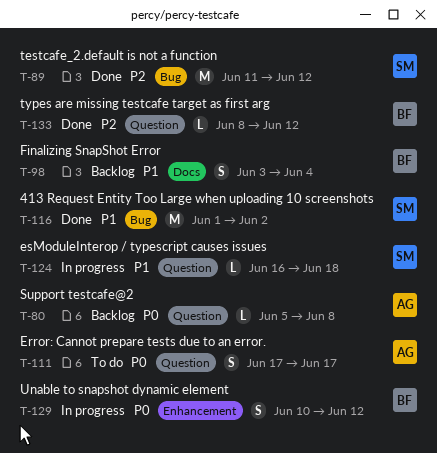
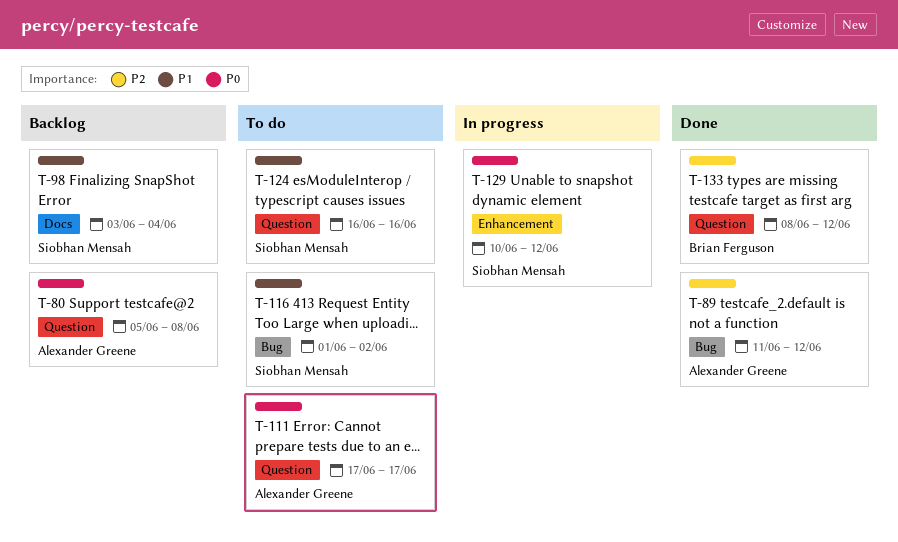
T-89, owner: Siobhan Mensah -> Alexander Greene
T-98, owner: Brian Ferguson -> Siobhan Mensah
T-116, status: Done -> To do
T-124, status: In progress -> To do
T-124, due: Jun 18 -> Jun 16
T-129, owner: Brian Ferguson -> Siobhan Mensah

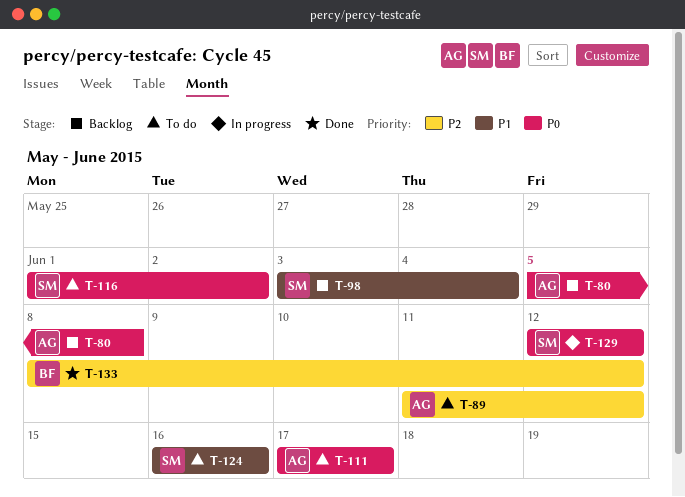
T-89, status: Done -> To do
T-116, priority: P1 -> P0
T-129, start: Jun 10 -> Jun 12

